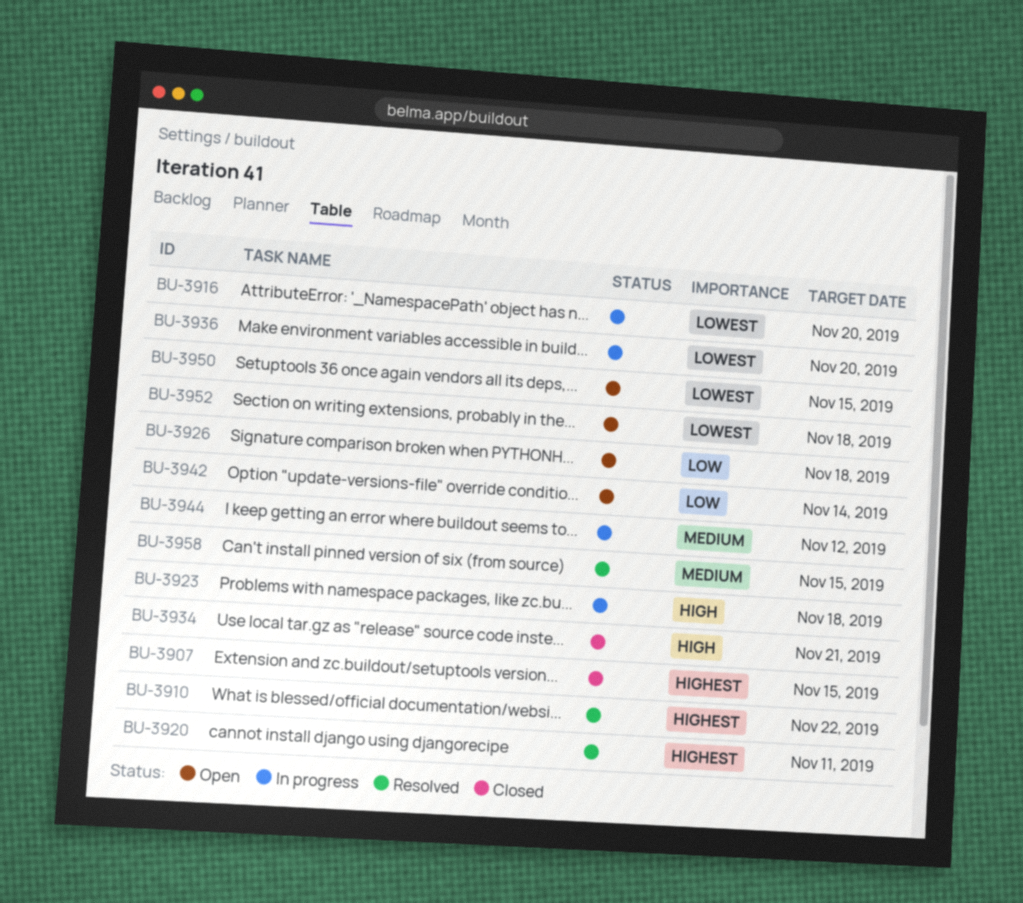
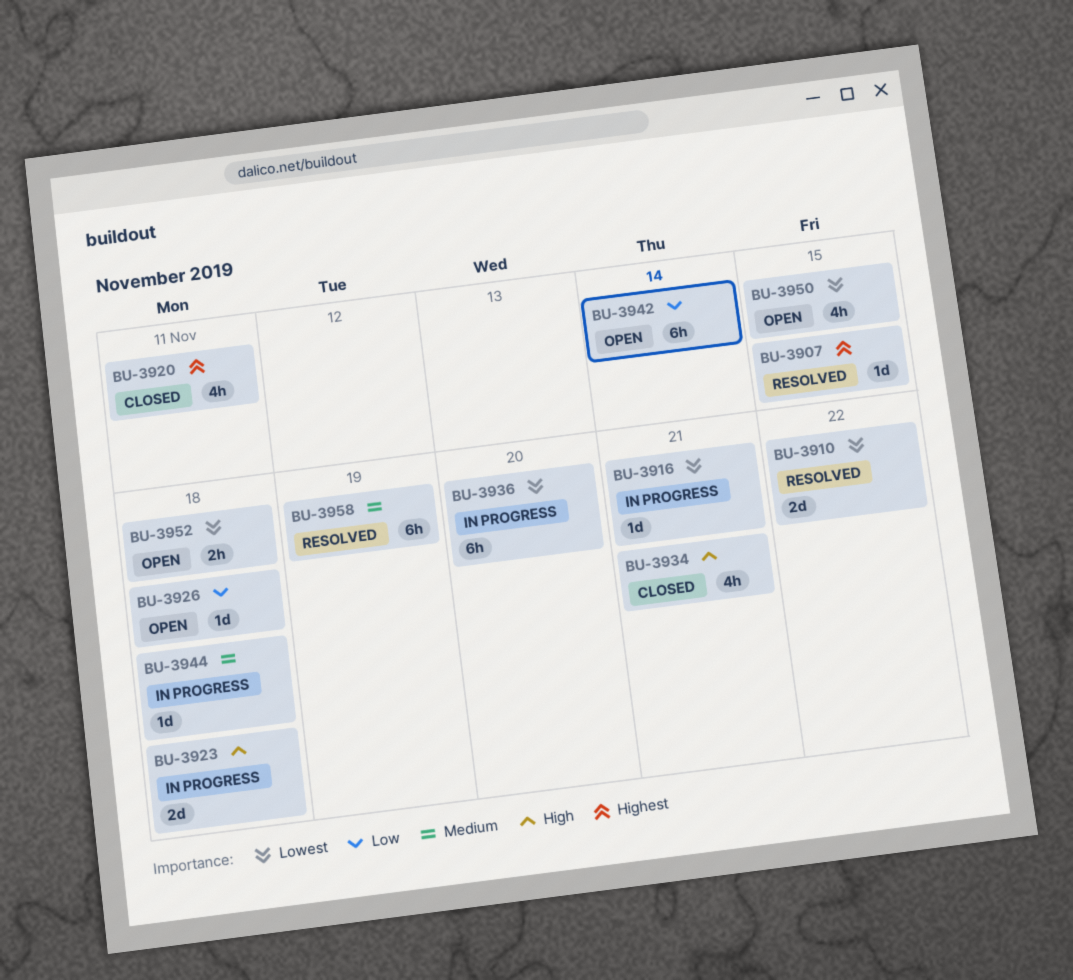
BU-3907, status: Closed -> Resolved
BU-3910, priority: Highest -> Lowest
BU-3916, due: Nov 20 -> Nov 21
BU-3920, status: Resolved -> Closed
BU-3944, due: Nov 12 -> Nov 18
BU-3958, due: Nov 15 -> Nov 19

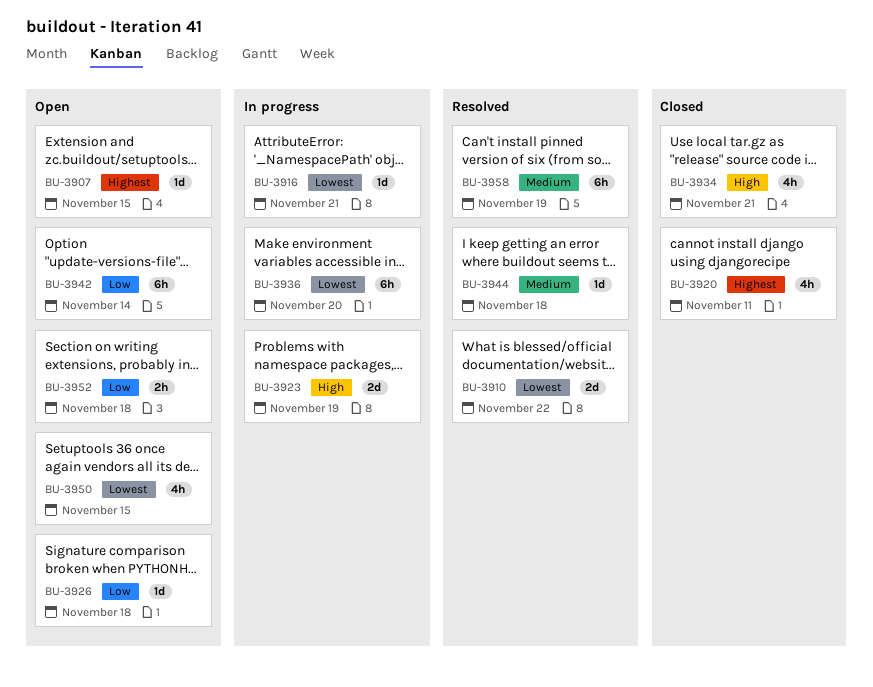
BU-3907, status: Resolved -> Open
BU-3923, due: Nov 18 -> Nov 19
BU-3944, status: In progress -> Resolved
BU-3952, priority: Lowest -> Low

